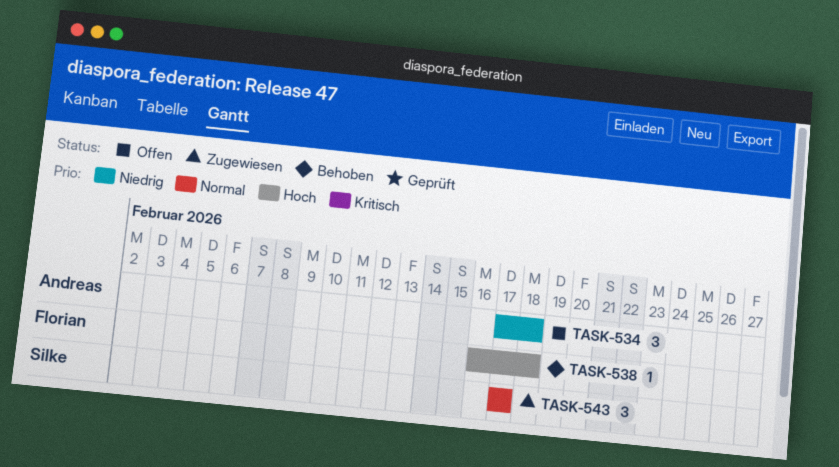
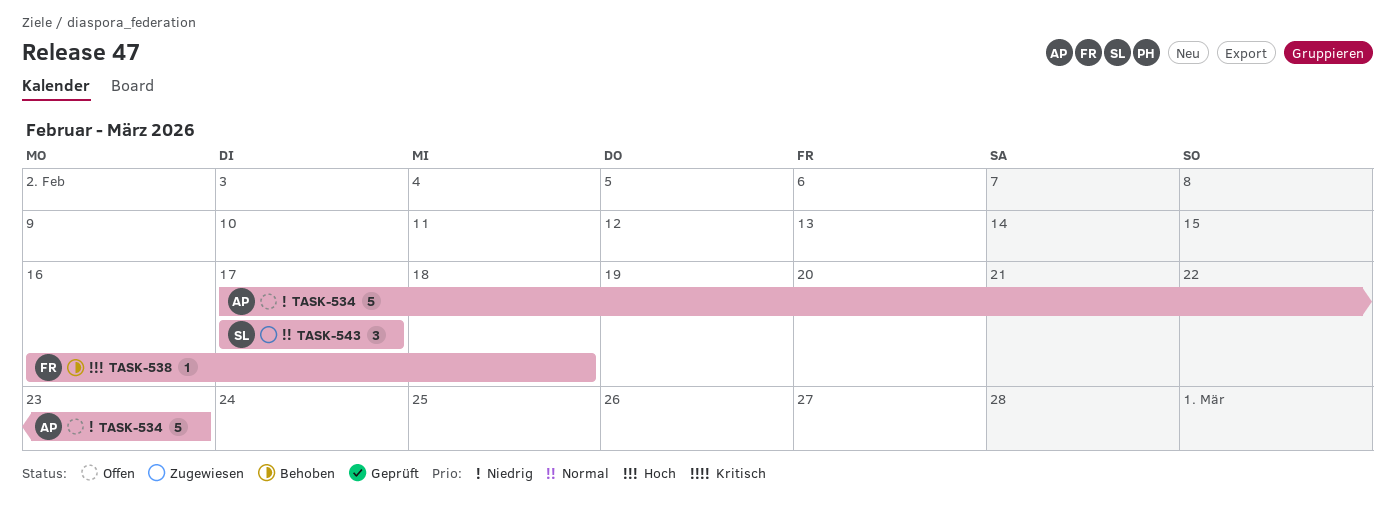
TASK-534, estimate: 3 -> 5
TASK-534, due: Feb 18 -> Feb 23

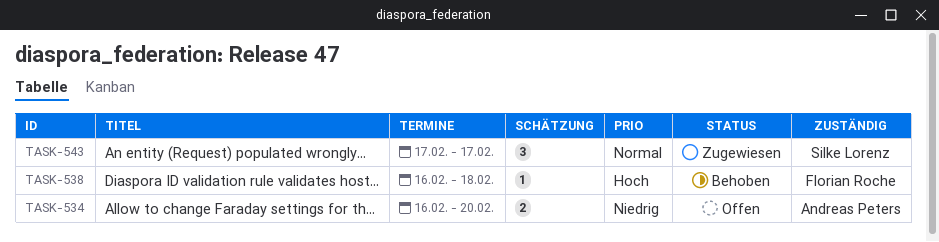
TASK-534, estimate: 5 -> 2
TASK-534, start: Feb 17 -> Feb 16
TASK-534, due: Feb 23 -> Feb 20

